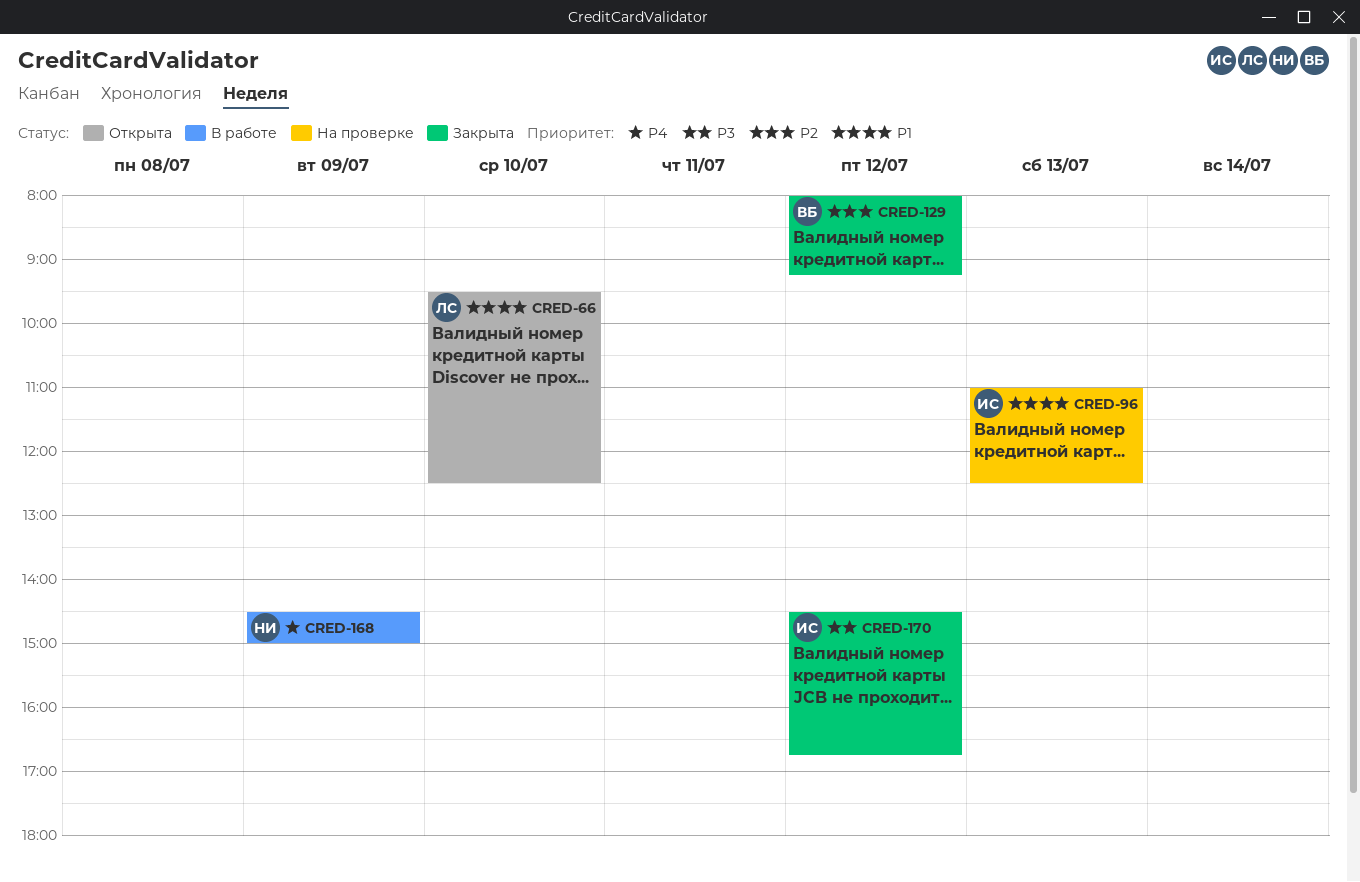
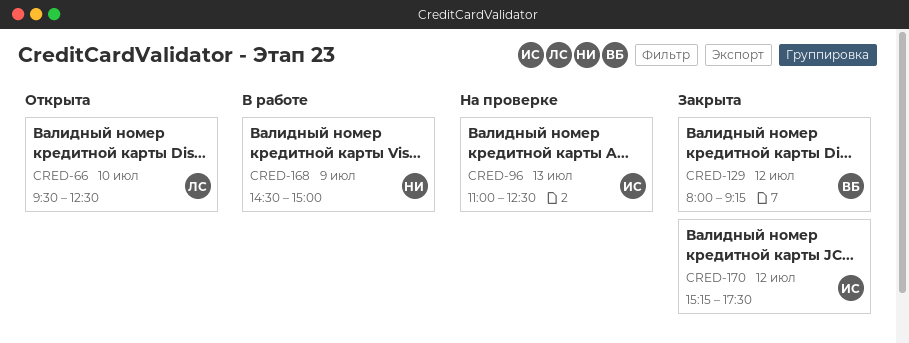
CRED-170, begins: 14:30 -> 15:15
CRED-170, ends: 16:45 -> 17:30

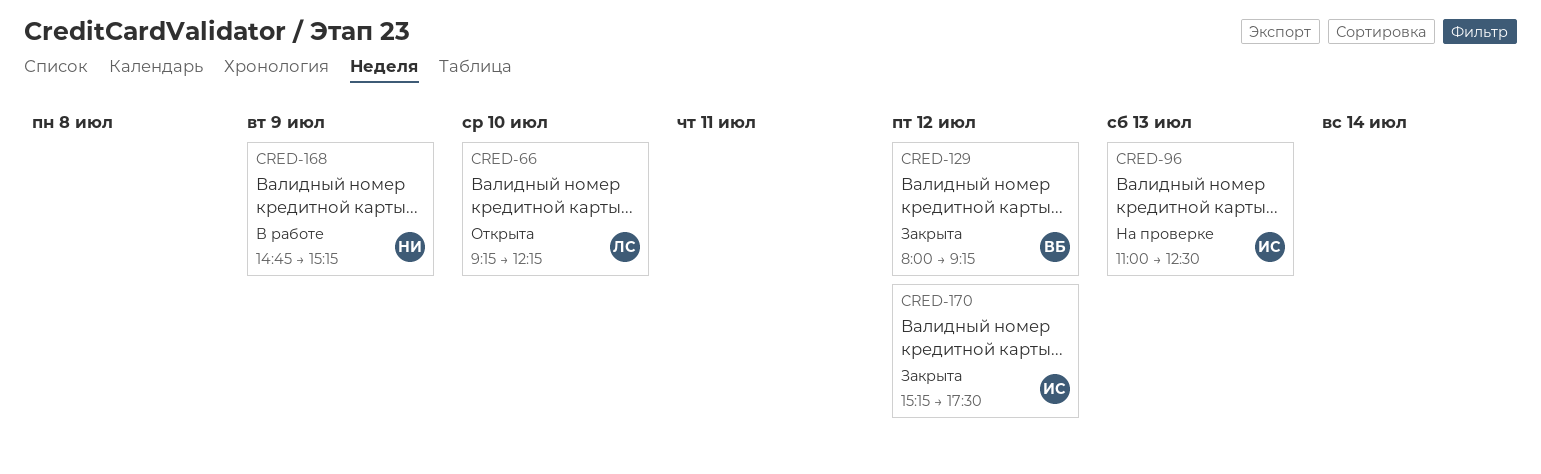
CRED-66, begins: 09:30 -> 09:15
CRED-66, ends: 12:30 -> 12:15
CRED-168, begins: 14:30 -> 14:45
CRED-168, ends: 15:00 -> 15:15

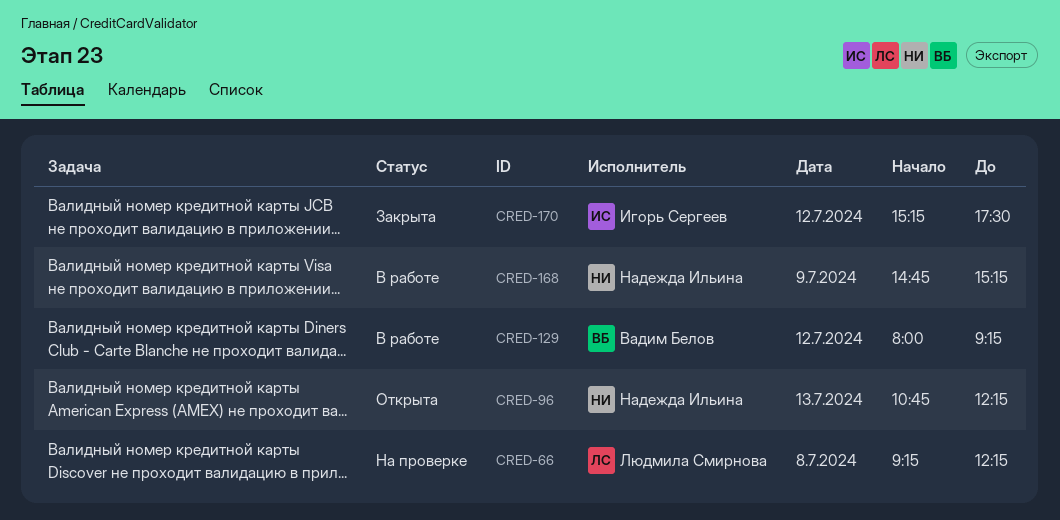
CRED-66, status: Открыта -> На проверке
CRED-66, day: Jul 10 -> Jul 8
CRED-96, status: На проверке -> Открыта
CRED-96, owner: Игорь Сергеев -> Надежда Ильина
CRED-96, begins: 11:00 -> 10:45
CRED-96, ends: 12:30 -> 12:15
CRED-129, status: Закрыта -> В работе

